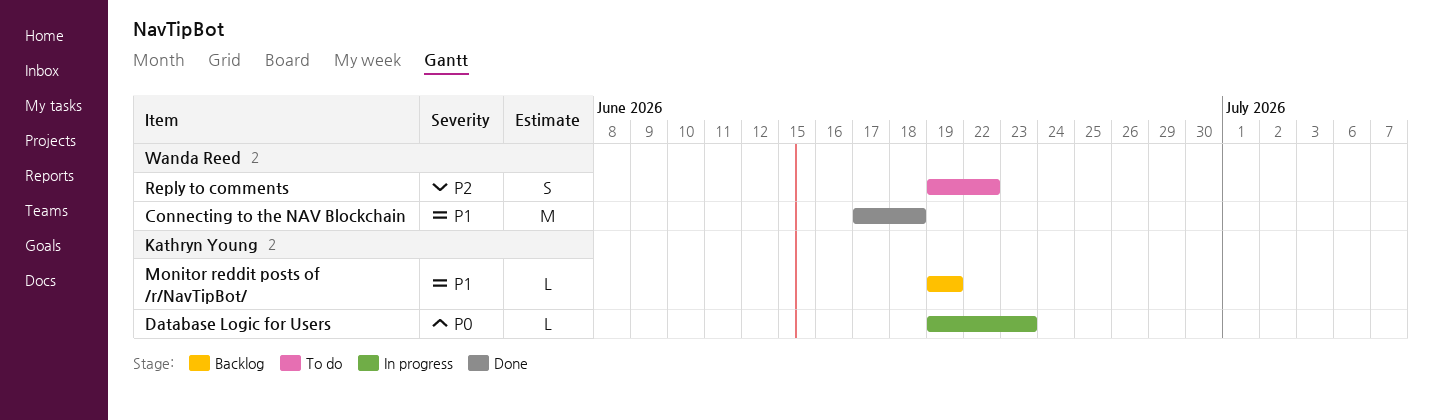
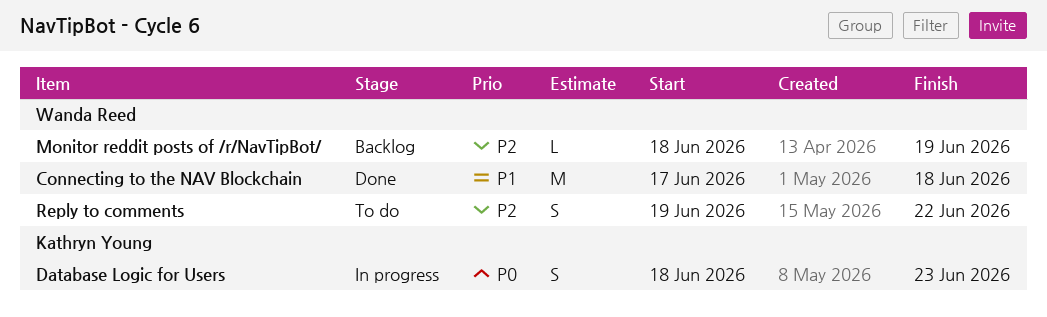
Database Logic for Users, estimate: L -> S
Database Logic for Users, start: Jun 19 -> Jun 18
Monitor reddit posts of /r/NavTipBot/, owner: Kathryn Young -> Wanda Reed
Monitor reddit posts of /r/NavTipBot/, priority: P1 -> P2
Monitor reddit posts of /r/NavTipBot/, start: Jun 19 -> Jun 18

